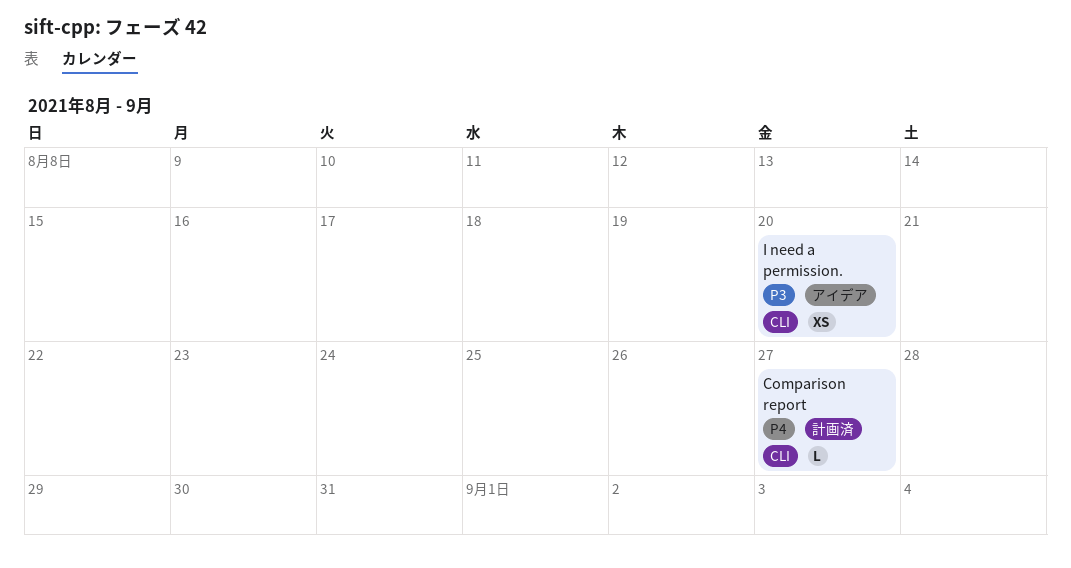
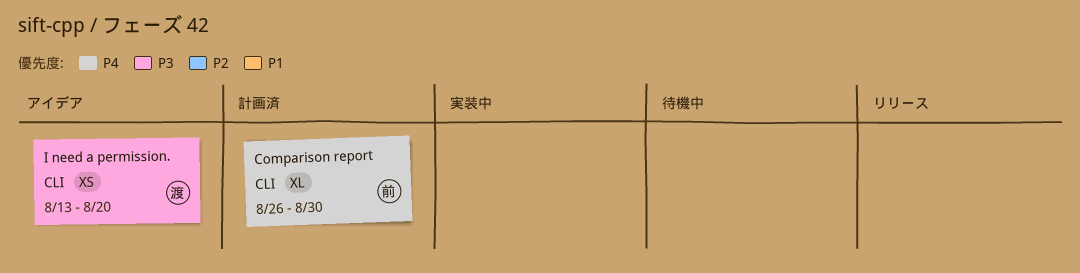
Comparison report, estimate: L -> XL
Comparison report, due: Aug 27 -> Aug 30

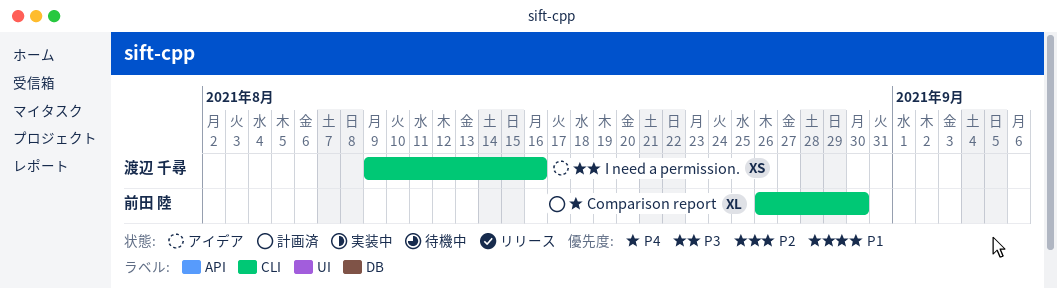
I need a permission., start: Aug 13 -> Aug 9
I need a permission., due: Aug 20 -> Aug 16

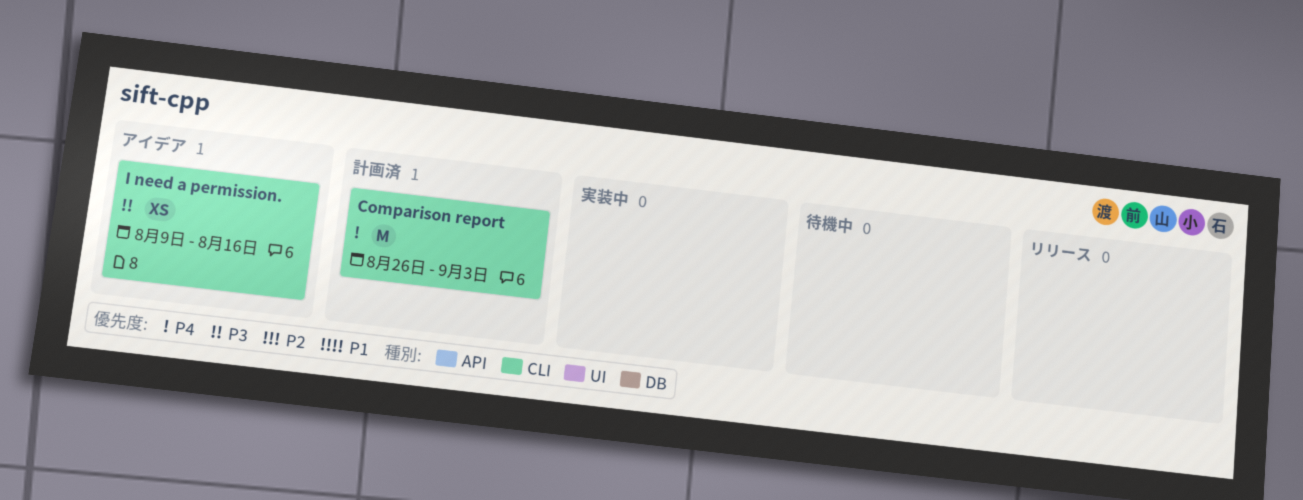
Comparison report, estimate: XL -> M
Comparison report, due: Aug 30 -> Sep 3

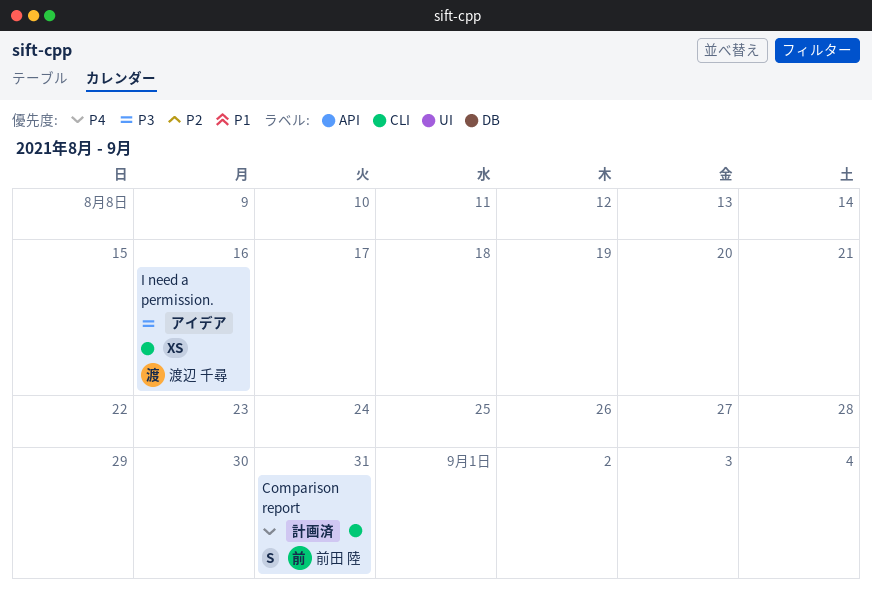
Comparison report, estimate: M -> S
Comparison report, due: Sep 3 -> Aug 31

